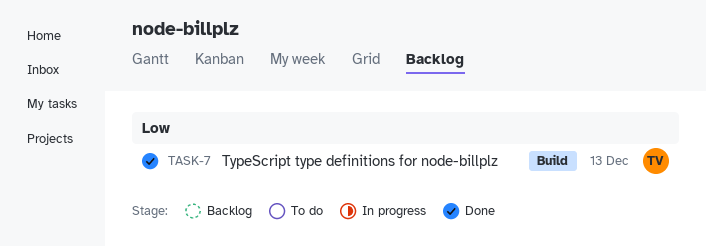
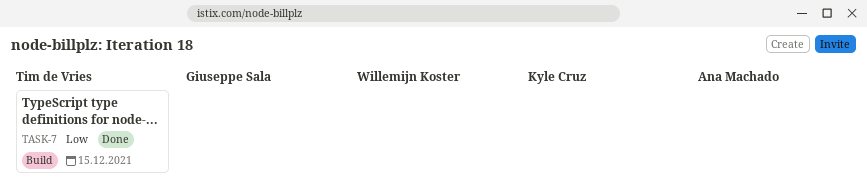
TASK-7, due: Dec 13 -> Dec 15

